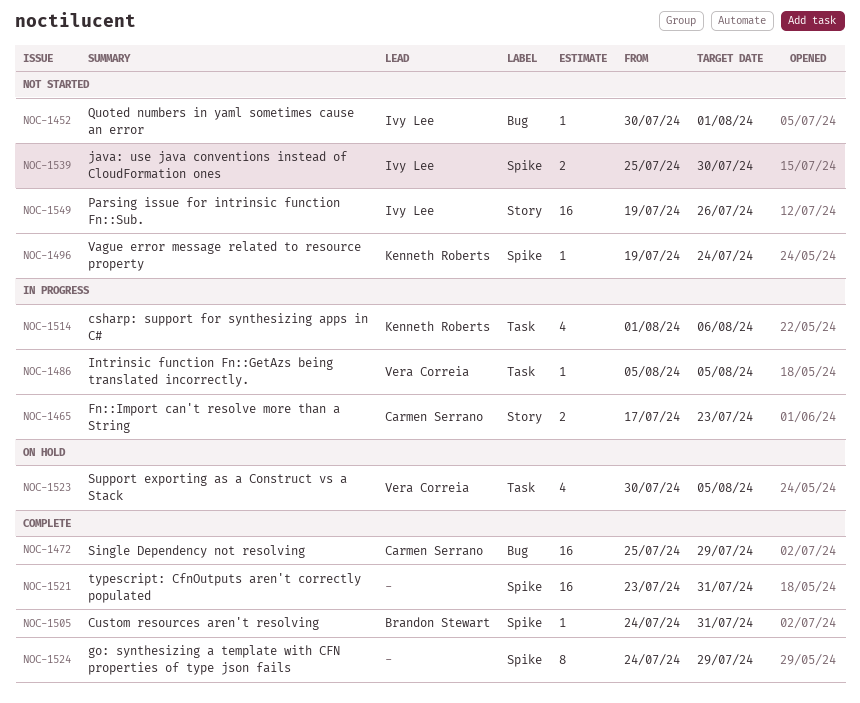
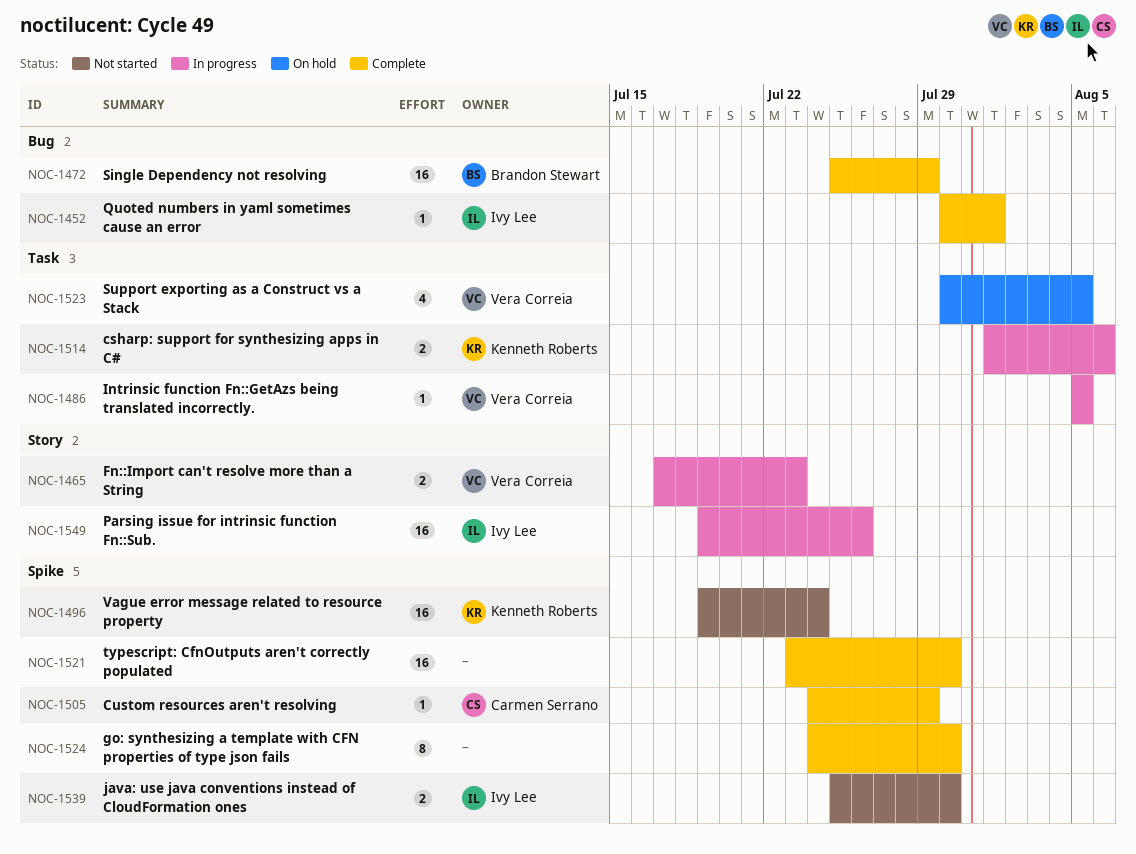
NOC-1452, status: Not started -> Complete
NOC-1465, owner: Carmen Serrano -> Vera Correia
NOC-1472, owner: Carmen Serrano -> Brandon Stewart
NOC-1496, estimate: 1 -> 16
NOC-1505, owner: Brandon Stewart -> Carmen Serrano
NOC-1505, due: Jul 31 -> Jul 29
NOC-1514, estimate: 4 -> 2
NOC-1521, due: Jul 31 -> Jul 30
NOC-1524, due: Jul 29 -> Jul 30
NOC-1549, status: Not started -> In progress

